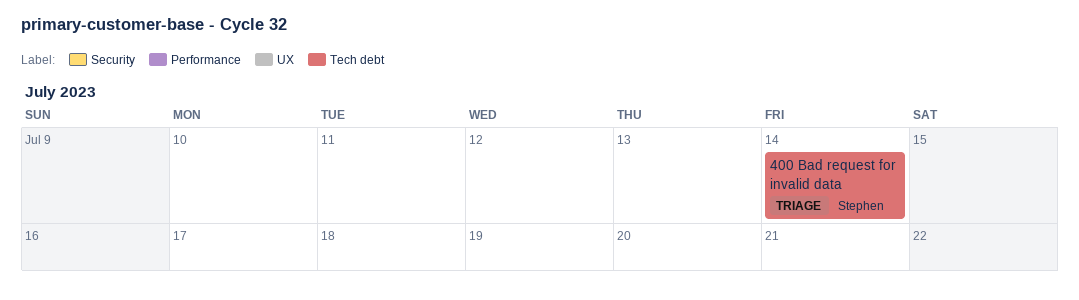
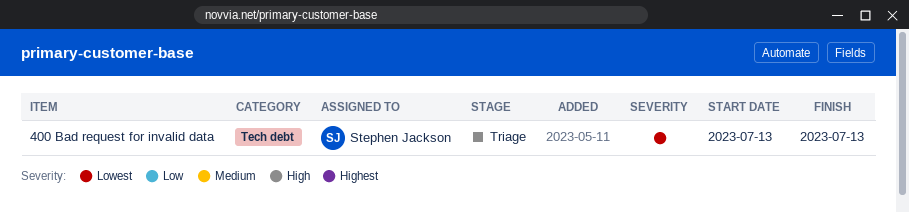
400 Bad request for invalid data, due: Jul 14 -> Jul 13

